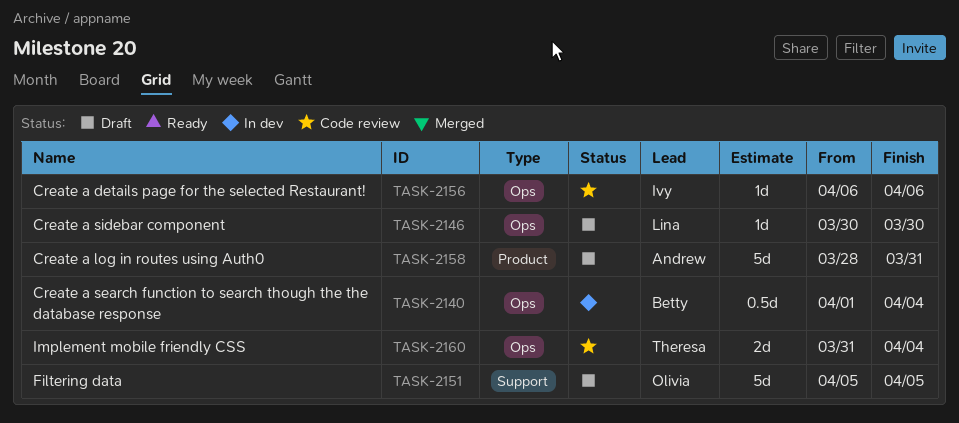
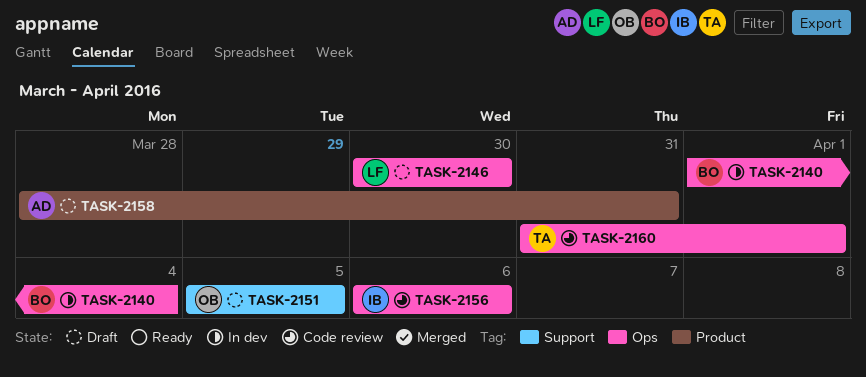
TASK-2160, due: Apr 4 -> Apr 1

